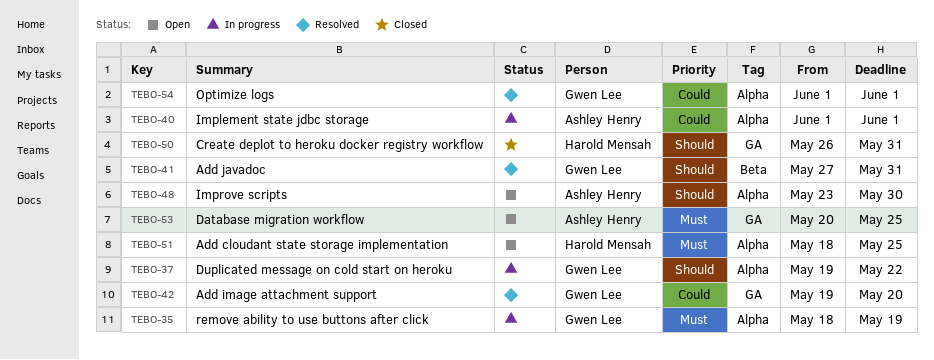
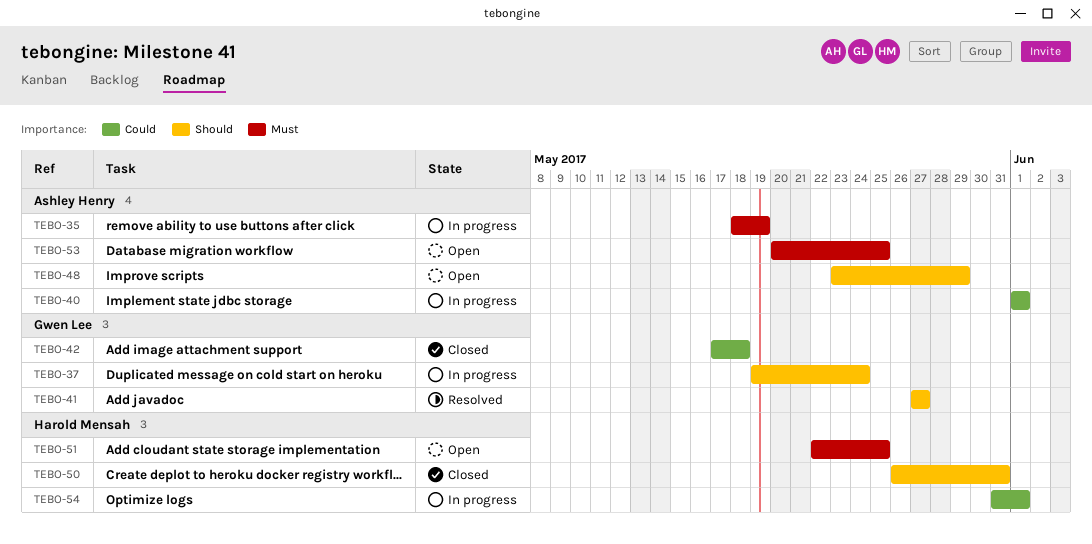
TEBO-35, owner: Gwen Lee -> Ashley Henry
TEBO-37, due: May 22 -> May 24
TEBO-41, due: May 31 -> May 27
TEBO-42, status: Resolved -> Closed
TEBO-42, start: May 19 -> May 17
TEBO-42, due: May 20 -> May 18
TEBO-48, due: May 30 -> May 29
TEBO-51, start: May 18 -> May 22
TEBO-54, status: Resolved -> In progress
TEBO-54, owner: Gwen Lee -> Harold Mensah
TEBO-54, start: Jun 1 -> May 31

